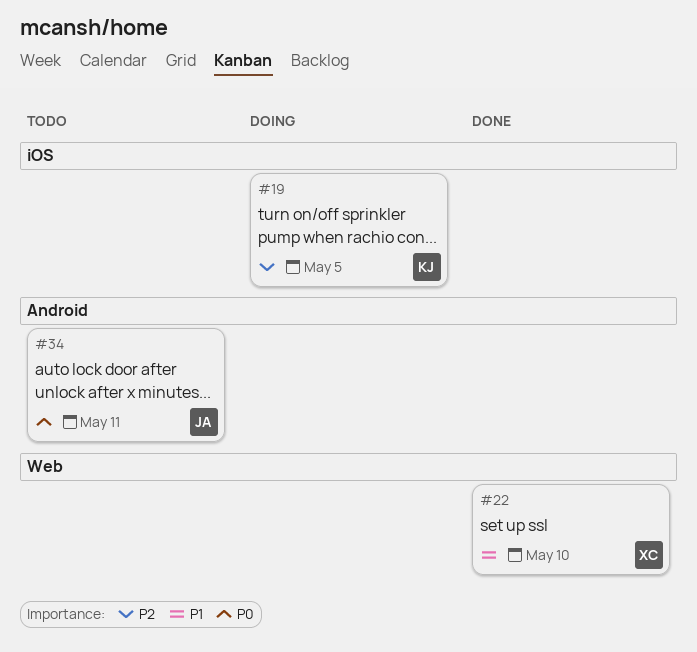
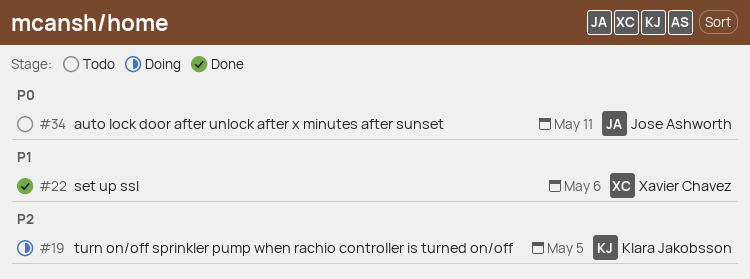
#22, due: May 10 -> May 6

